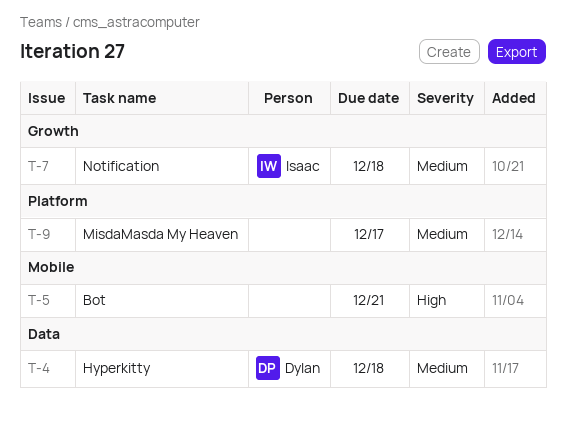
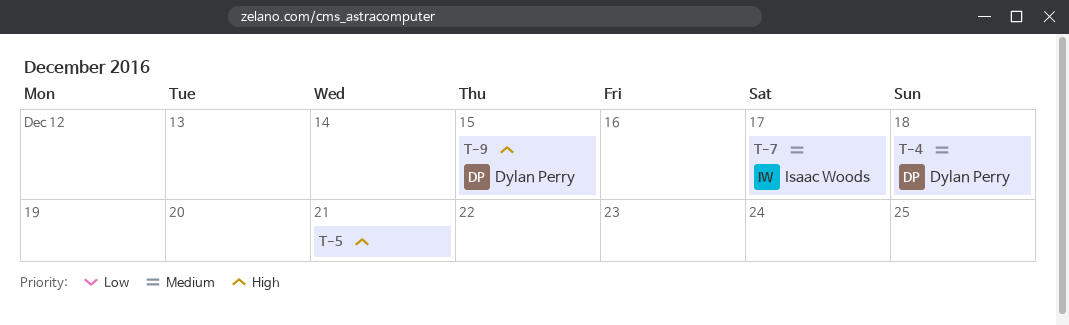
T-7, due: Dec 18 -> Dec 17
T-9, owner: none -> Dylan Perry
T-9, priority: Medium -> High
T-9, due: Dec 17 -> Dec 15

